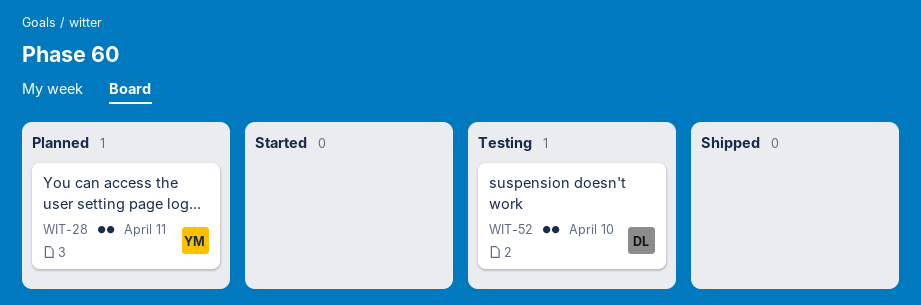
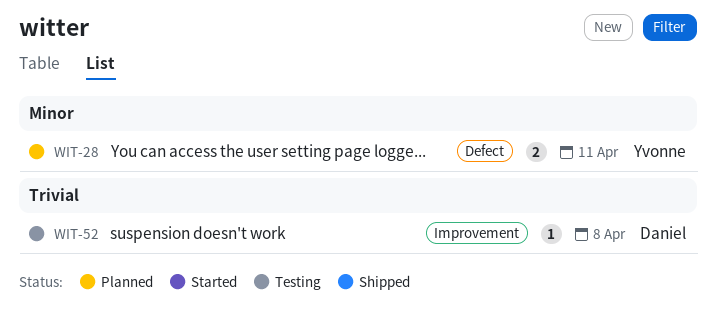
WIT-52, estimate: 2 -> 1
WIT-52, due: Apr 10 -> Apr 8

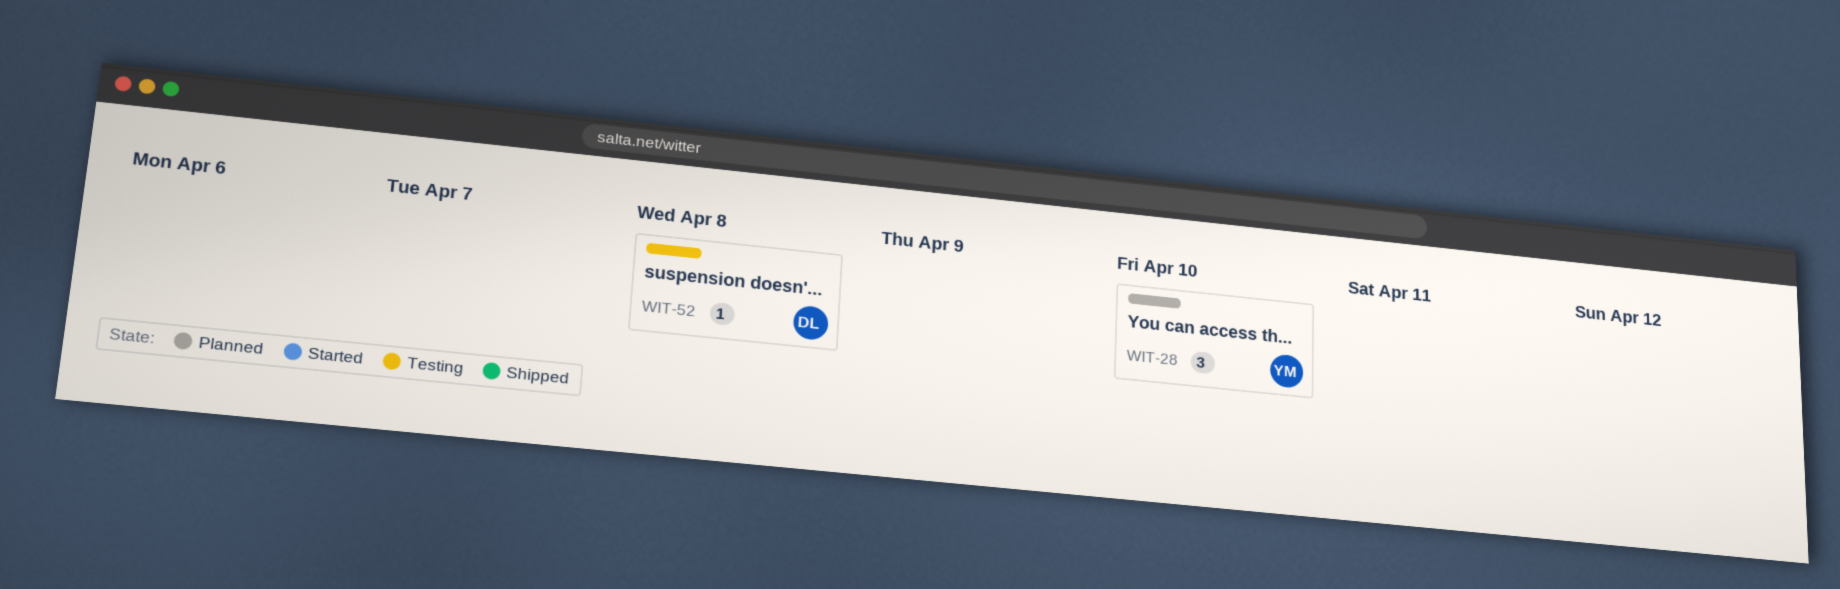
WIT-28, estimate: 2 -> 3
WIT-28, due: Apr 11 -> Apr 10

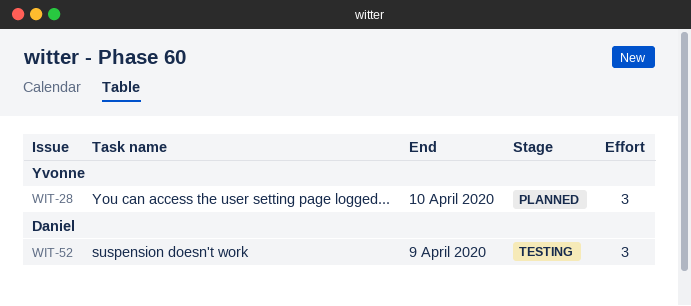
WIT-52, estimate: 1 -> 3
WIT-52, due: Apr 8 -> Apr 9

